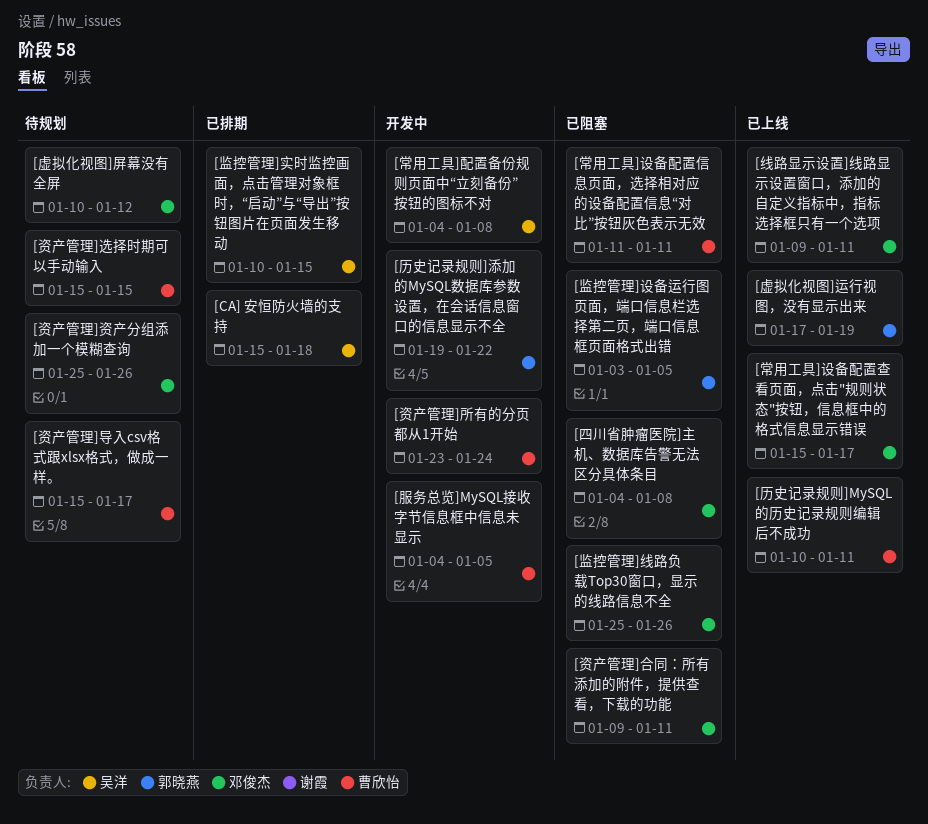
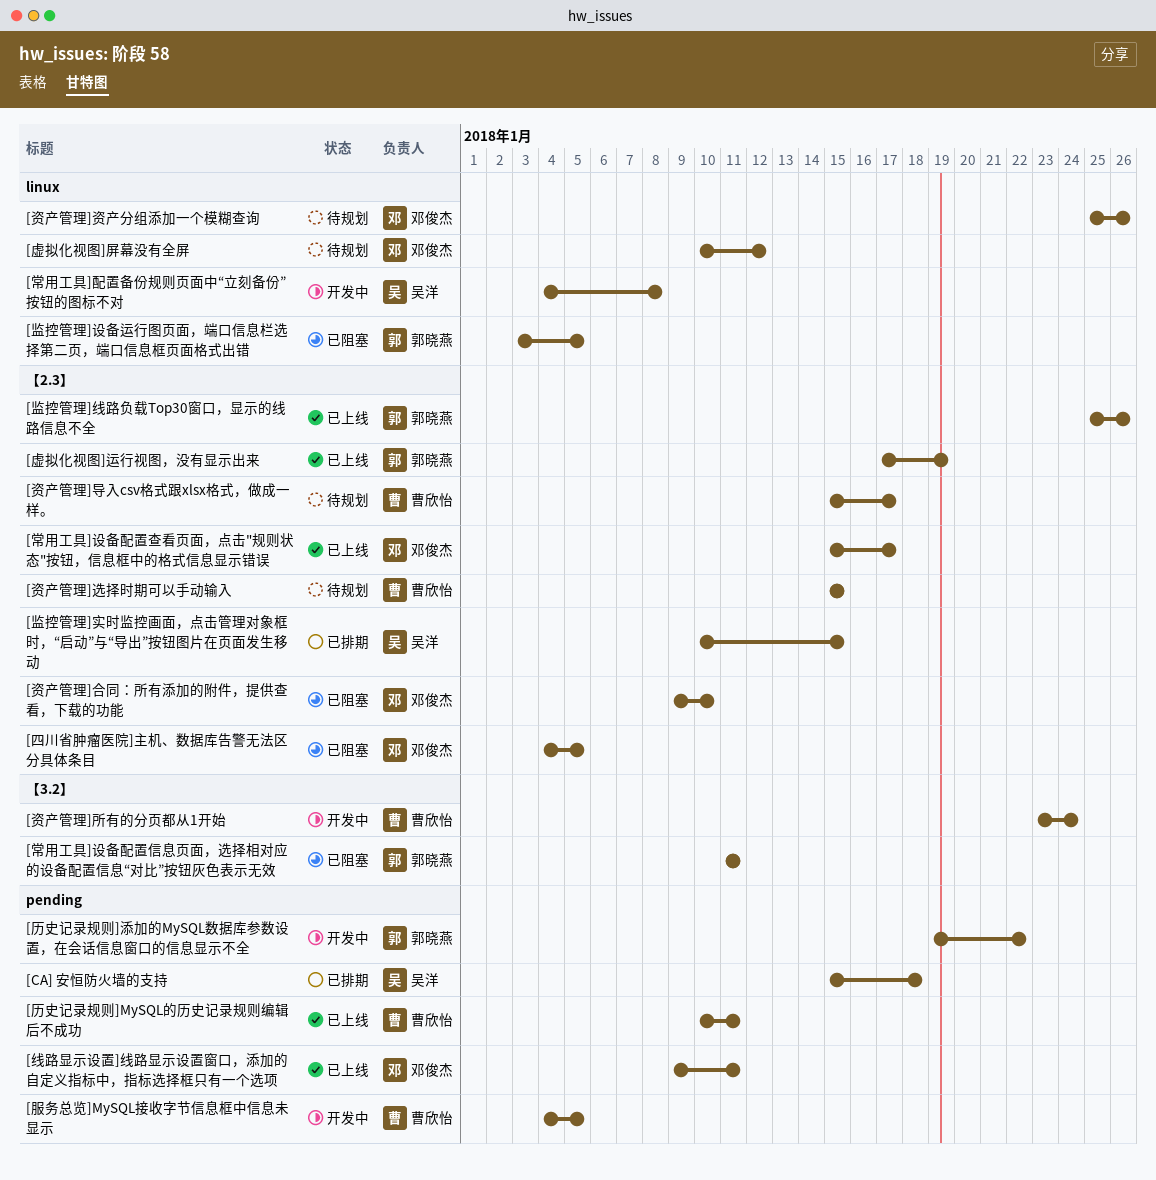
[四川省肿瘤医院]主机、数据库告警无法区分具体条目, due: Jan 8 -> Jan 5
[常用工具]设备配置信息页面，选择相对应的设备配置信息“对比”按钮灰色表示无效, owner: 曹欣怡 -> 郭晓燕
[监控管理]线路负载Top30窗口，显示的线路信息不全, status: 已阻塞 -> 已上线
[监控管理]线路负载Top30窗口，显示的线路信息不全, owner: 邓俊杰 -> 郭晓燕
[资产管理]合同：所有添加的附件，提供查看，下载的功能, due: Jan 11 -> Jan 10

